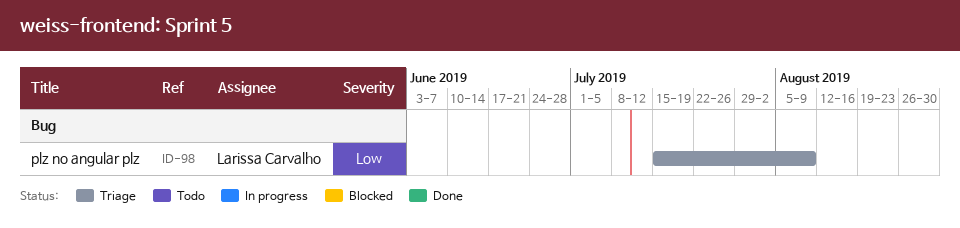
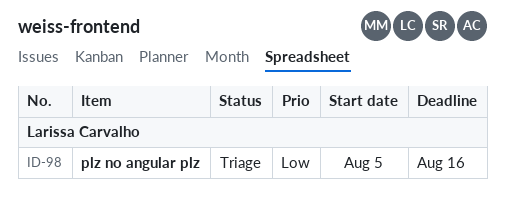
ID-98, start: Jul 15 -> Aug 5
ID-98, due: Aug 9 -> Aug 16

